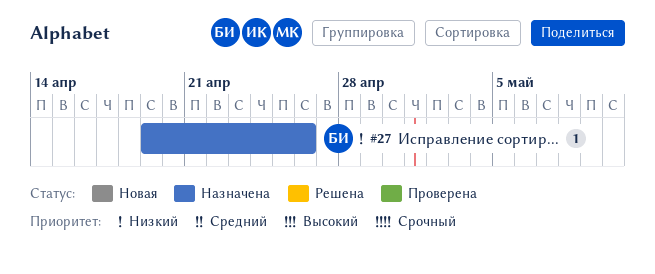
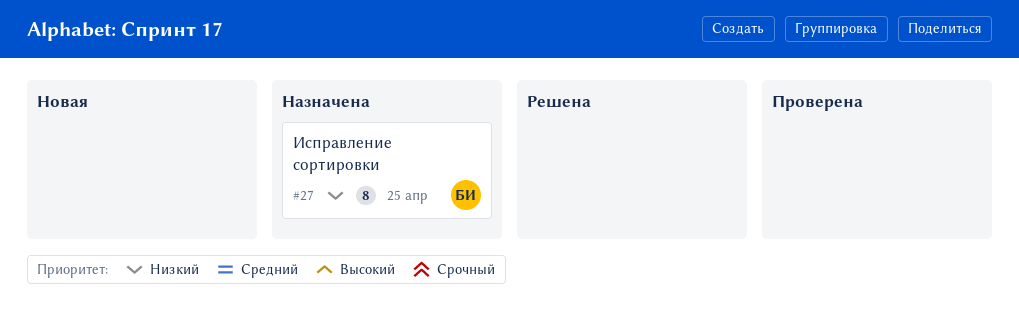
#27, estimate: 1 -> 8
#27, due: Apr 26 -> Apr 25

